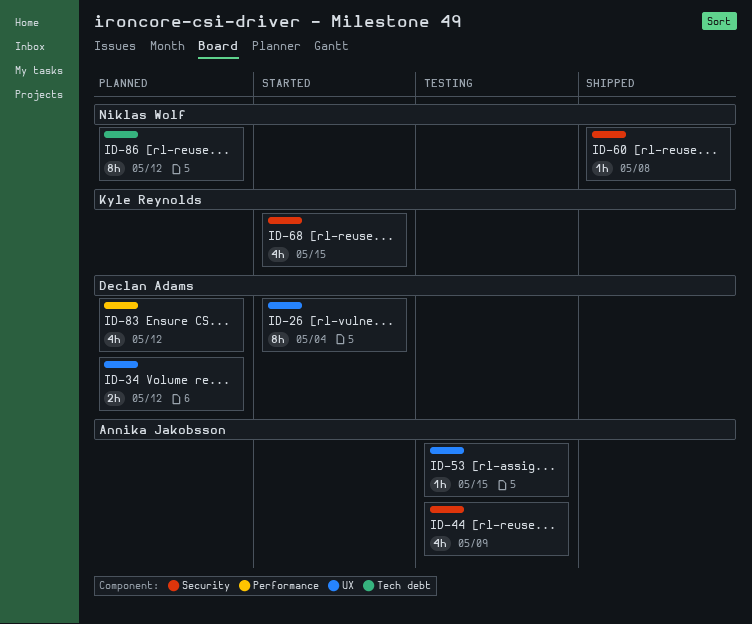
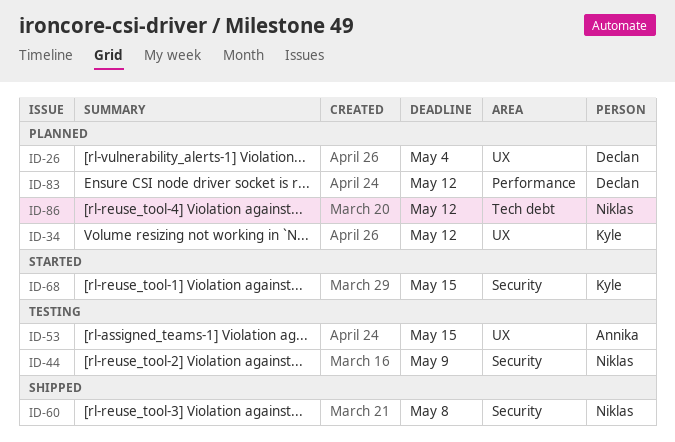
ID-26, status: Started -> Planned
ID-34, owner: Declan Adams -> Kyle Reynolds
ID-44, owner: Annika Jakobsson -> Niklas Wolf

